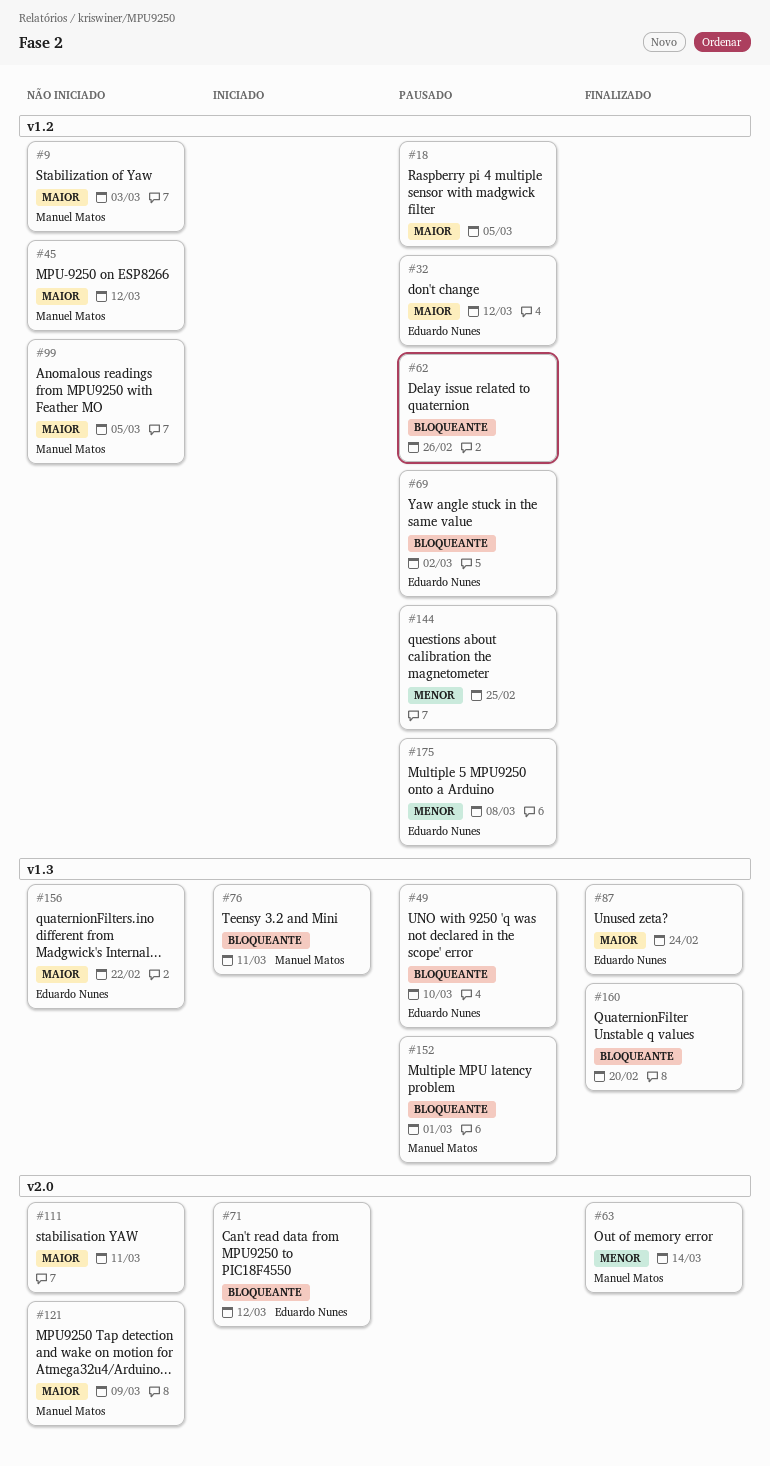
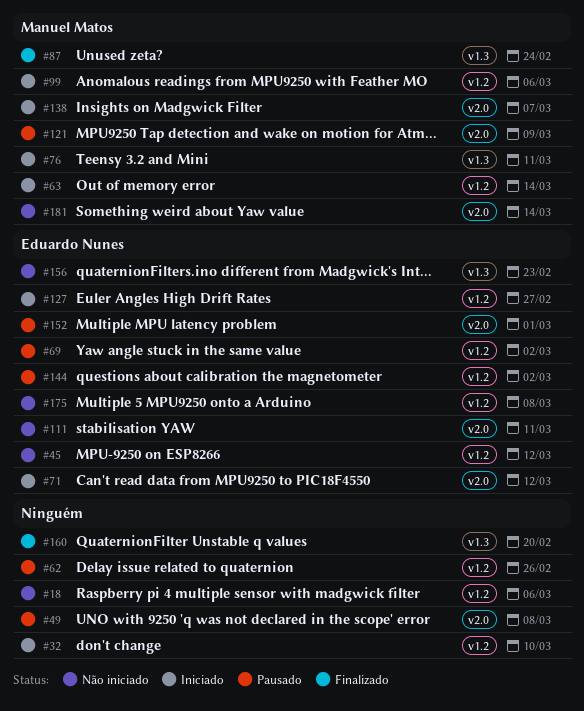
#9: present -> none
#18, status: Pausado -> Não iniciado
#18, due: Mar 5 -> Mar 6
#32, status: Pausado -> Iniciado
#32, owner: Eduardo Nunes -> none
#32, due: Mar 12 -> Mar 10
#45, owner: Manuel Matos -> Eduardo Nunes
#49, owner: Eduardo Nunes -> none
#49, label: v1.3 -> v2.0
#49, due: Mar 10 -> Mar 8
#63, status: Finalizado -> Iniciado
#63, label: v2.0 -> v1.2
#87, owner: Eduardo Nunes -> Manuel Matos
#99, status: Não iniciado -> Iniciado
#99, due: Mar 5 -> Mar 6
#111, owner: none -> Eduardo Nunes
#121, status: Não iniciado -> Pausado
#127: none -> present
#138: none -> present
#144, owner: none -> Eduardo Nunes
#144, due: Feb 25 -> Mar 2
#152, owner: Manuel Matos -> Eduardo Nunes
#152, label: v1.3 -> v2.0
#156, due: Feb 22 -> Feb 23
#175, status: Pausado -> Não iniciado
#181: none -> present

